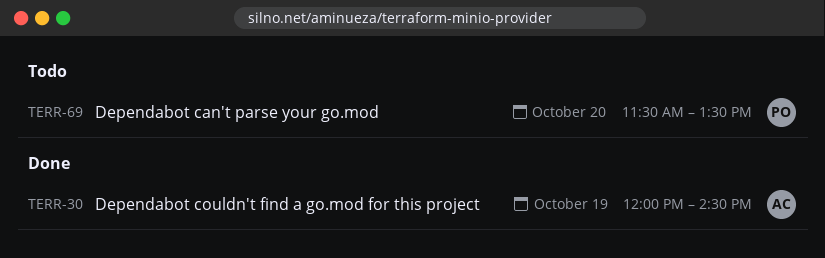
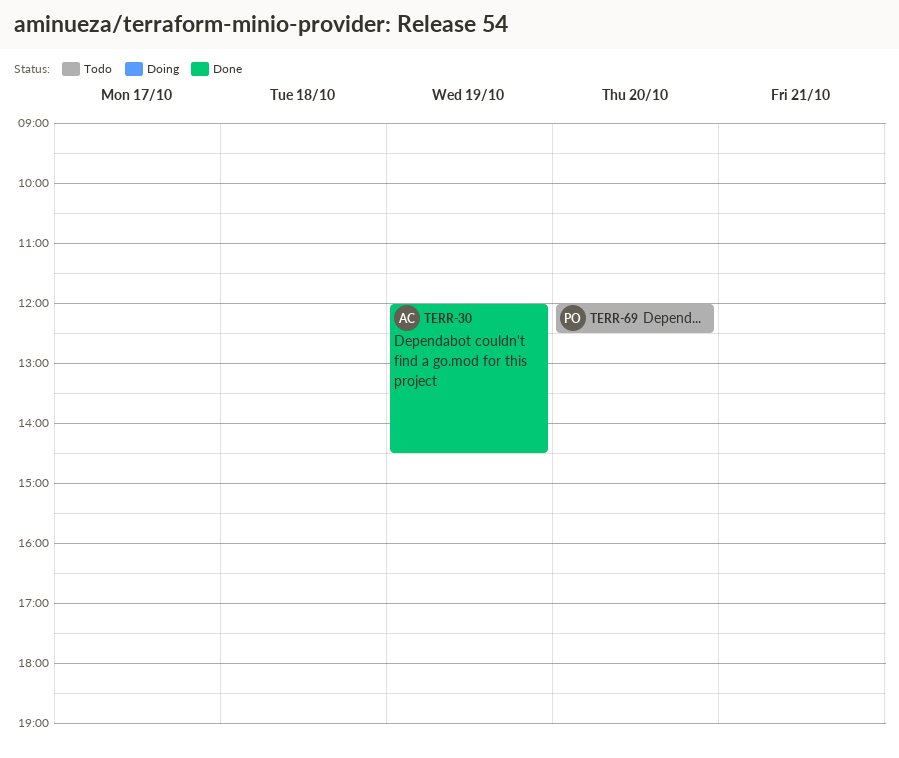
TERR-69, begins: 11:30 -> 12:00
TERR-69, ends: 13:30 -> 12:30

